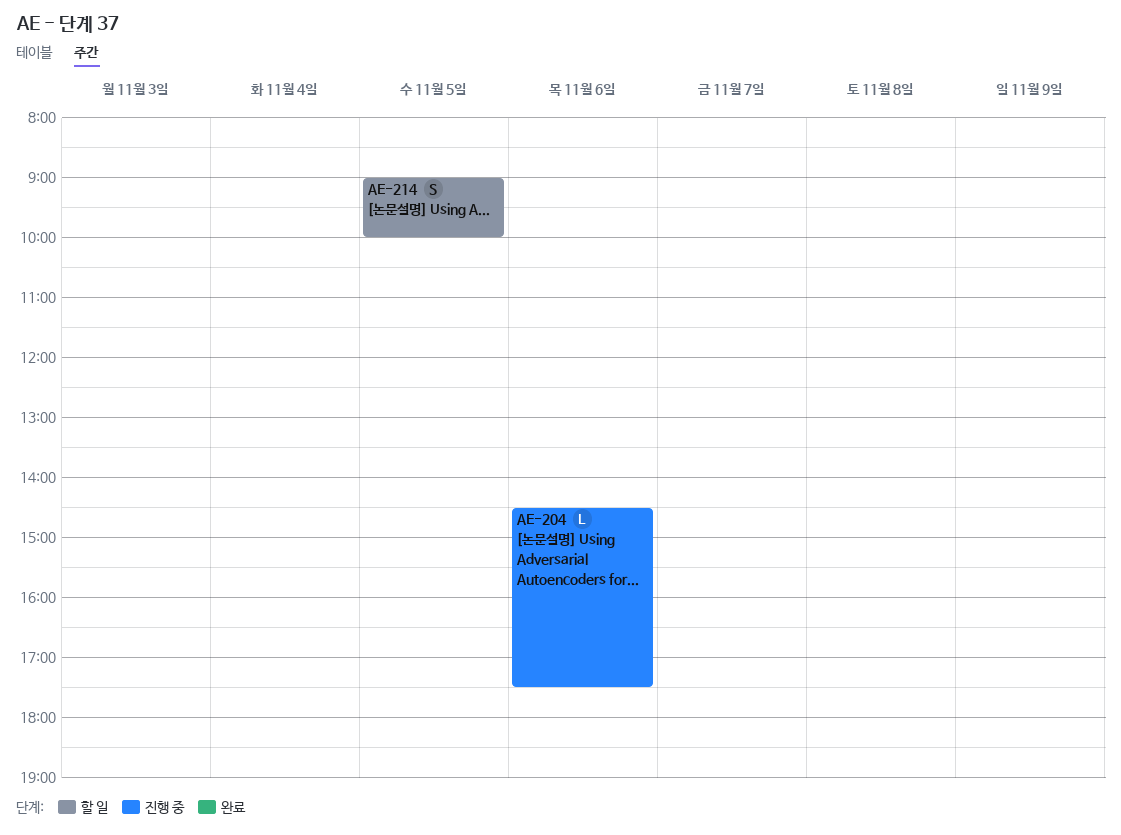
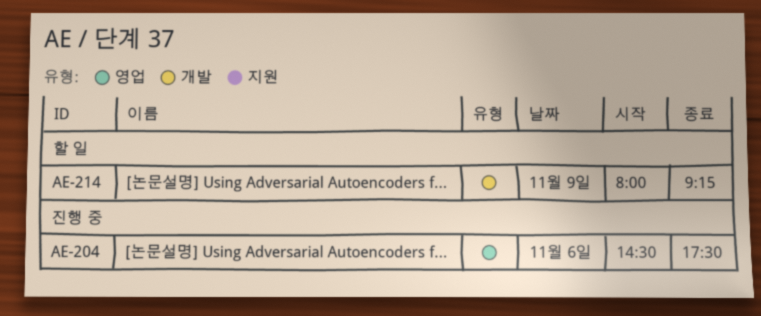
AE-214, day: Nov 5 -> Nov 9
AE-214, begins: 09:00 -> 08:00
AE-214, ends: 10:00 -> 09:15

